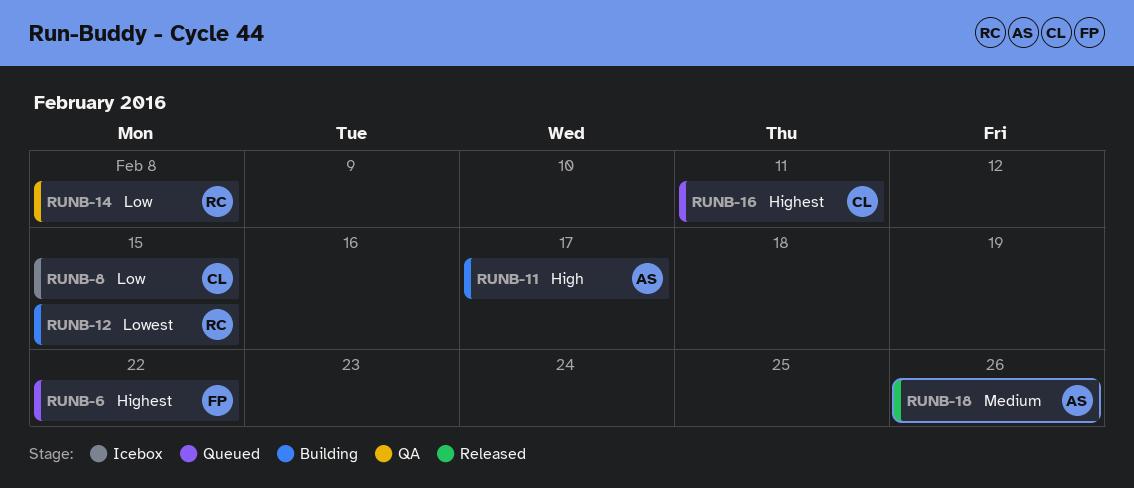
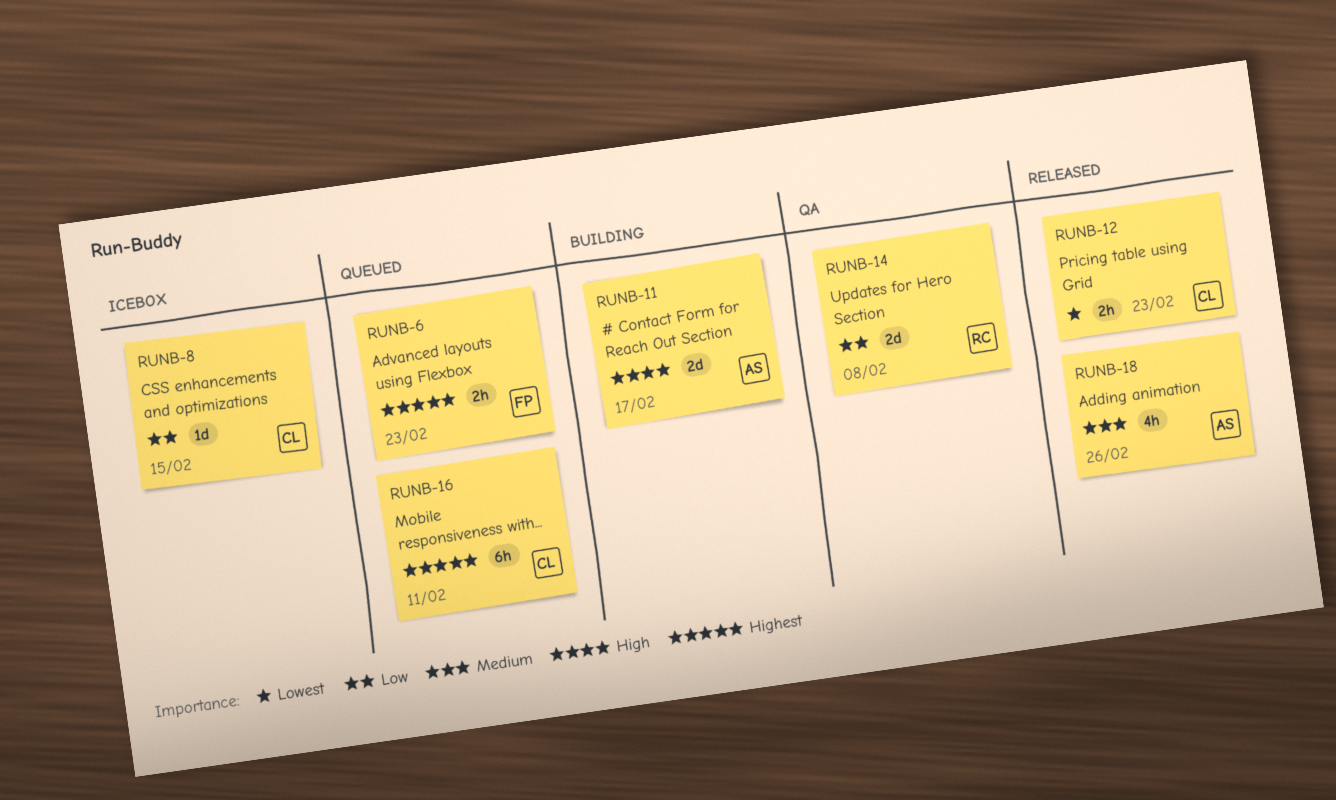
RUNB-6, due: Feb 22 -> Feb 23
RUNB-12, status: Building -> Released
RUNB-12, owner: RC -> CL
RUNB-12, due: Feb 15 -> Feb 23

